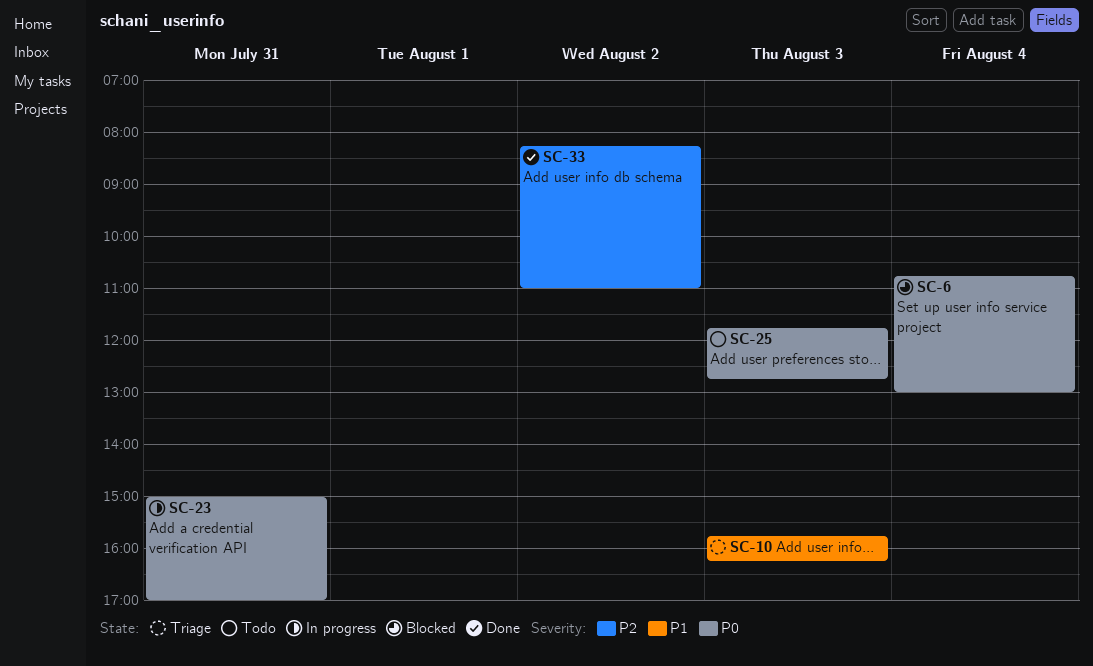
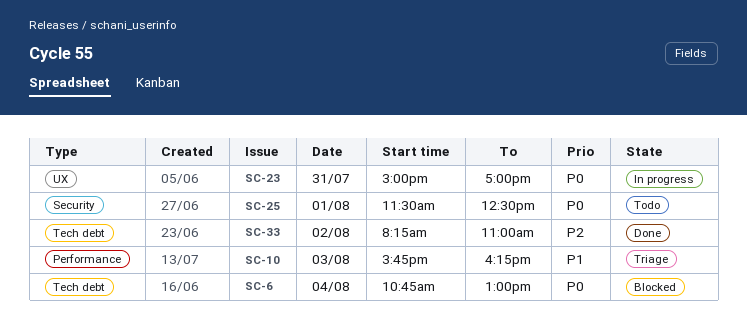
SC-25, day: Aug 3 -> Aug 1
SC-25, begins: 11:45 -> 11:30
SC-25, ends: 12:45 -> 12:30

